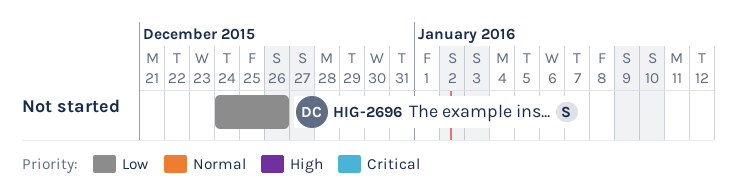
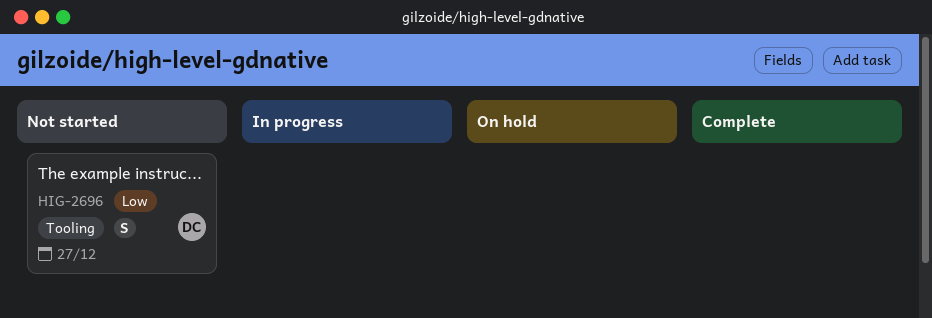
HIG-2696, due: Dec 26 -> Dec 27

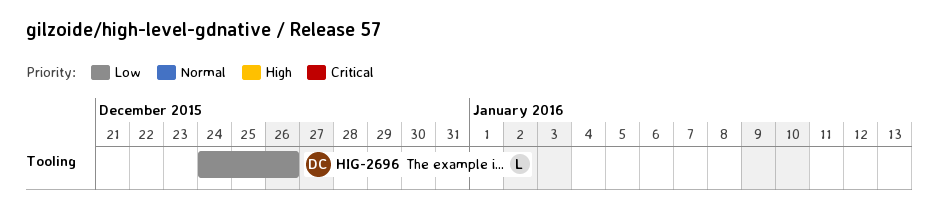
HIG-2696, estimate: S -> L
HIG-2696, due: Dec 27 -> Dec 26

